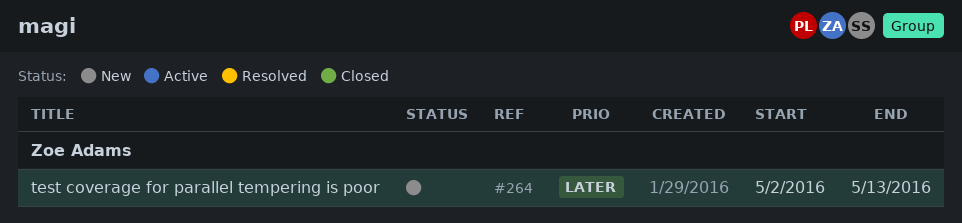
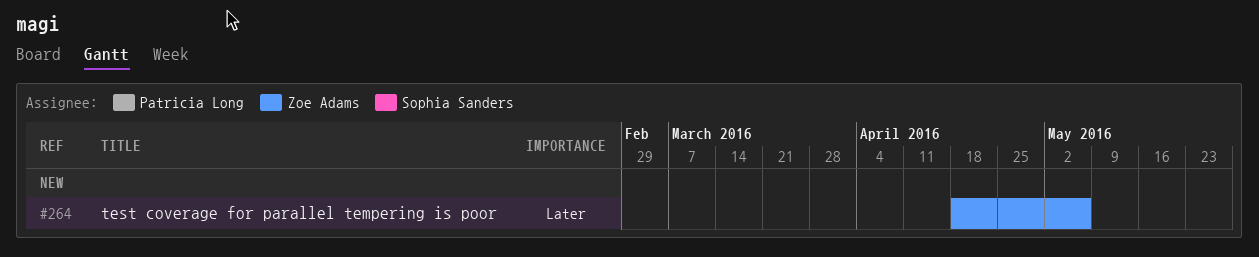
#264, start: May 2 -> Apr 18
#264, due: May 13 -> May 6

